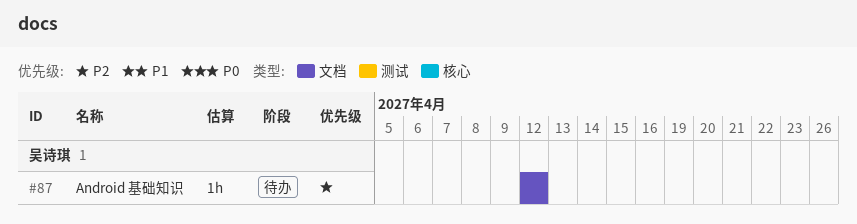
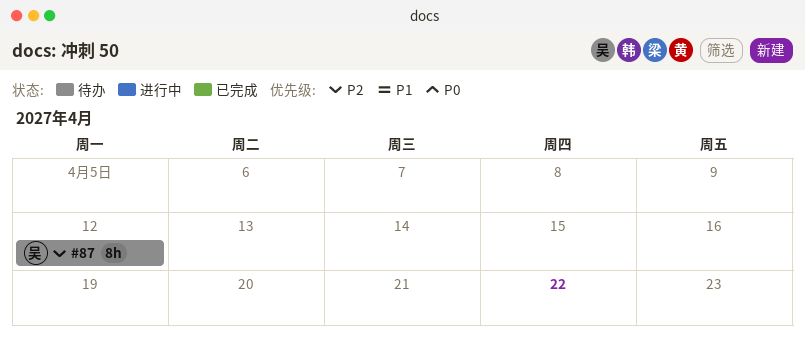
#87, estimate: 1h -> 8h

